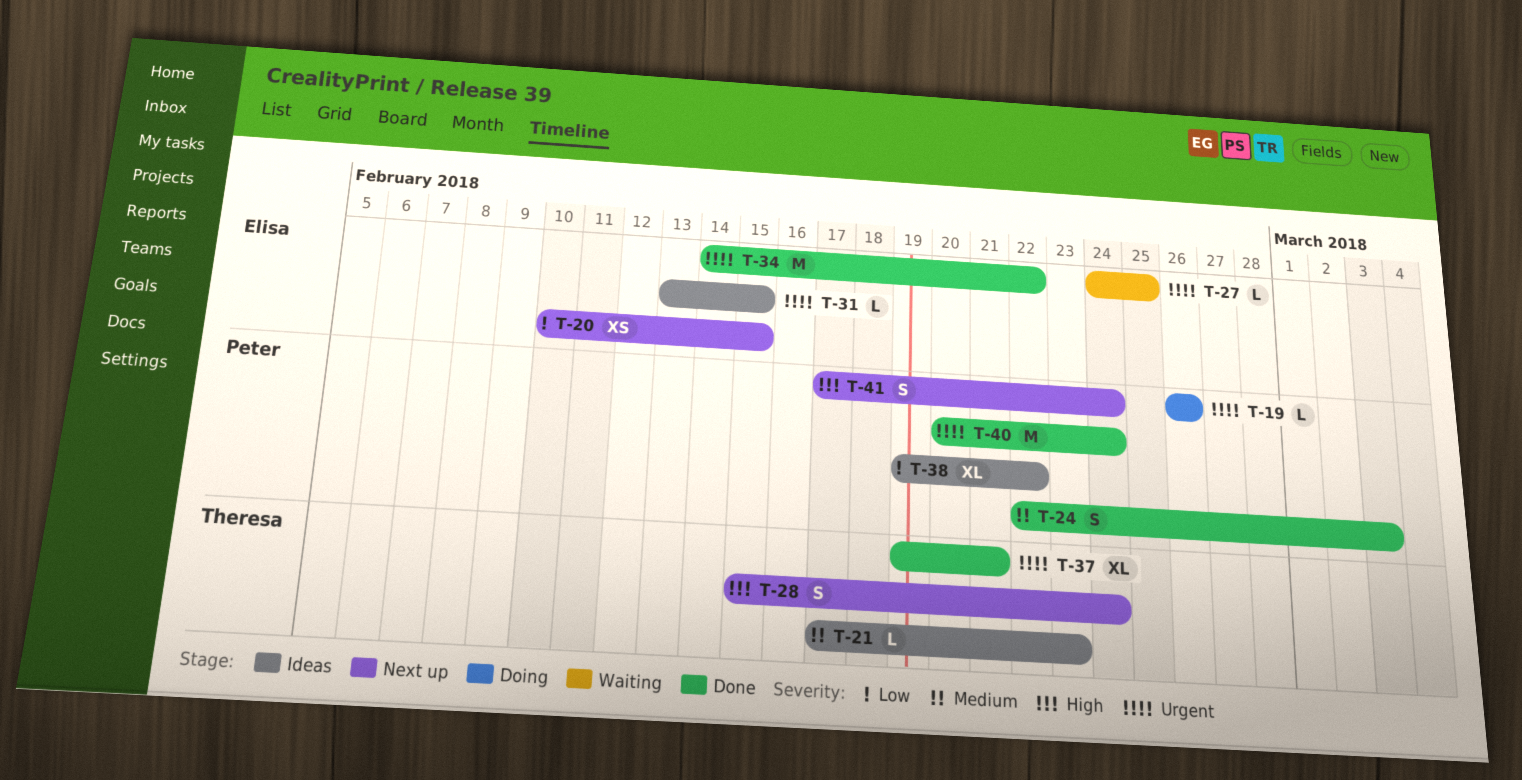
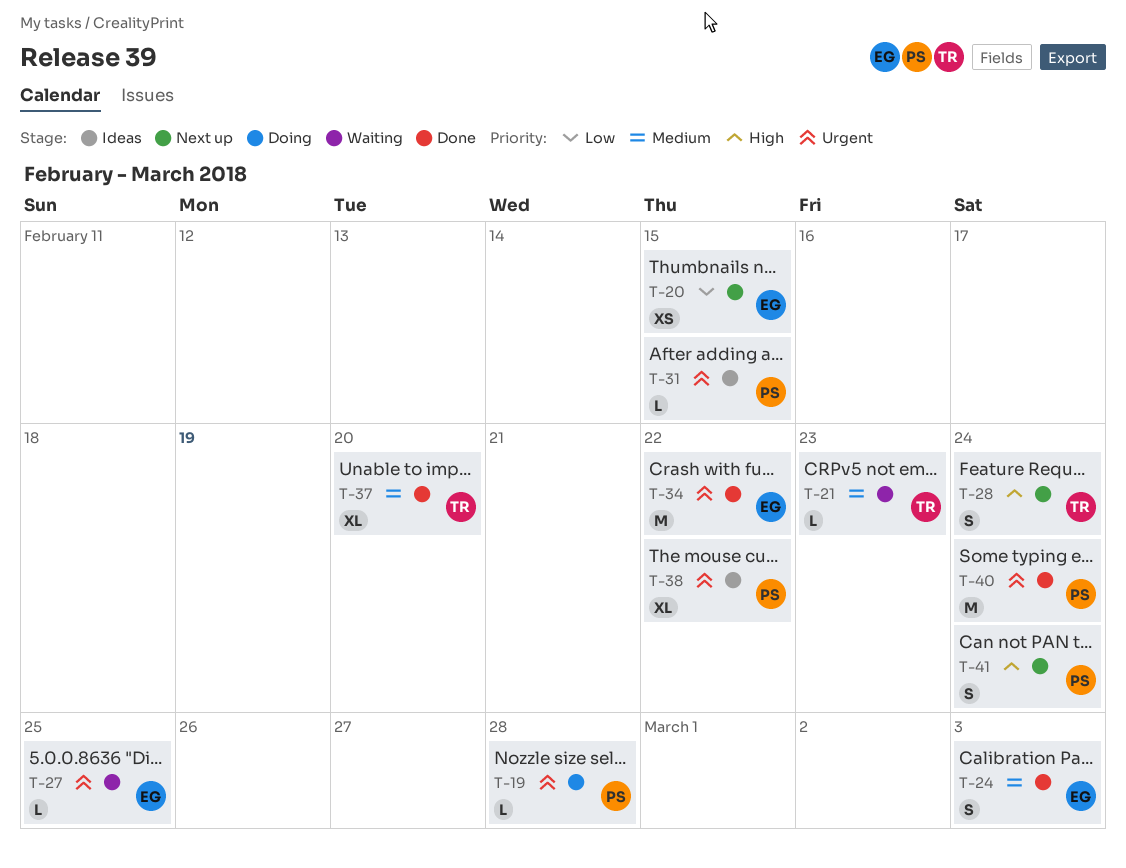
T-19, due: Feb 26 -> Feb 28
T-21, status: Ideas -> Waiting
T-24, owner: Peter -> Elisa
T-31, owner: Elisa -> Peter
T-37, priority: Urgent -> Medium
T-37, due: Feb 21 -> Feb 20
T-38, priority: Low -> Urgent

